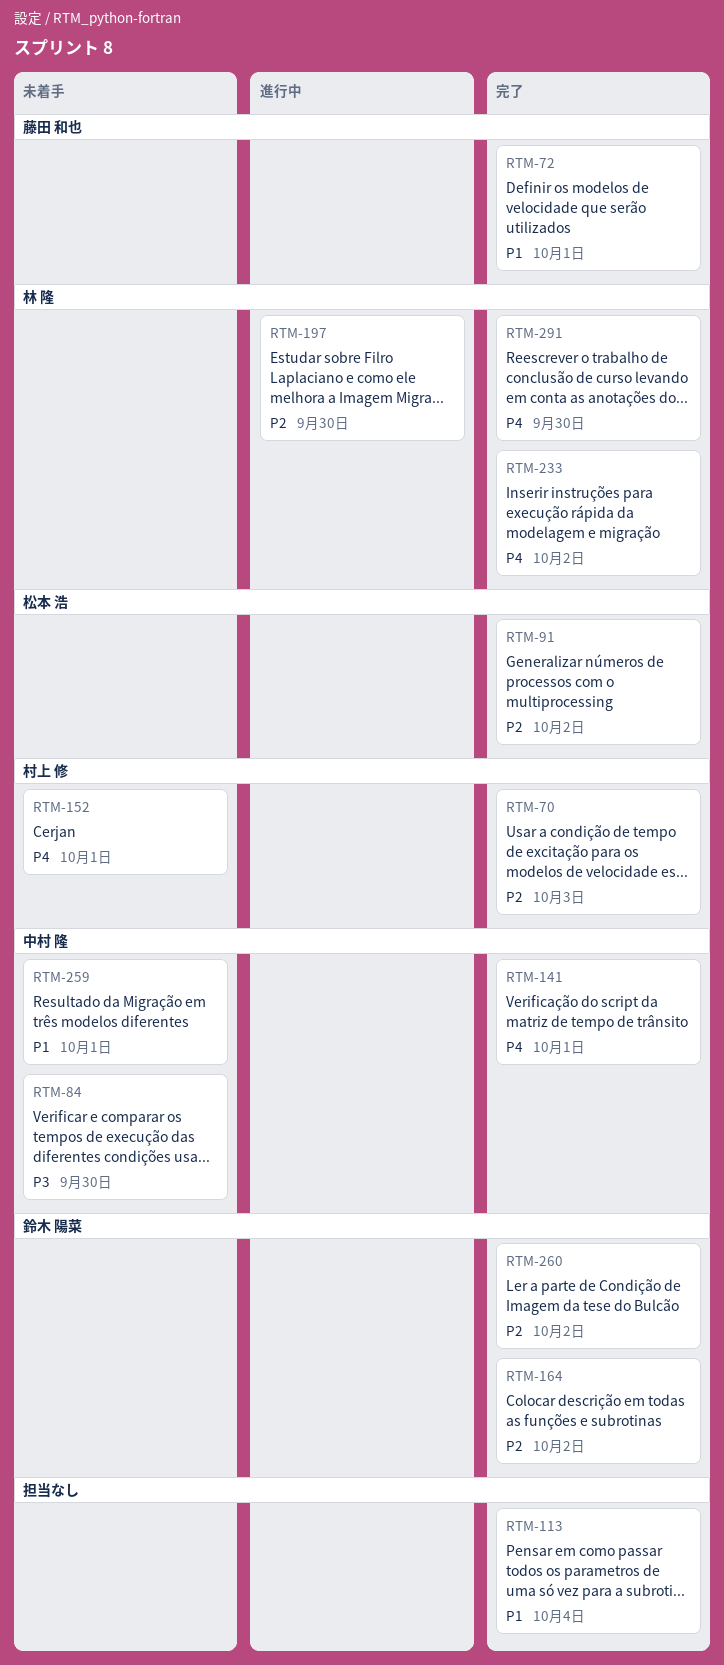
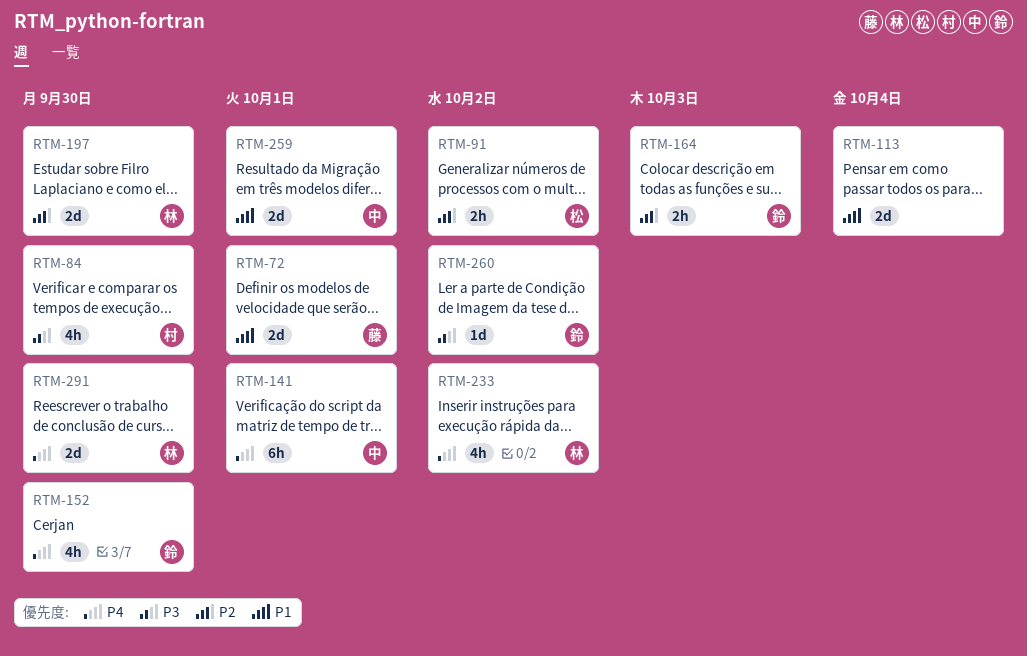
RTM-70: present -> none
RTM-84, owner: 中村 隆 -> 村上 修
RTM-152, owner: 村上 修 -> 鈴木 陽菜
RTM-152, due: Oct 1 -> Sep 30
RTM-164, due: Oct 2 -> Oct 3
RTM-260, priority: P2 -> P3

